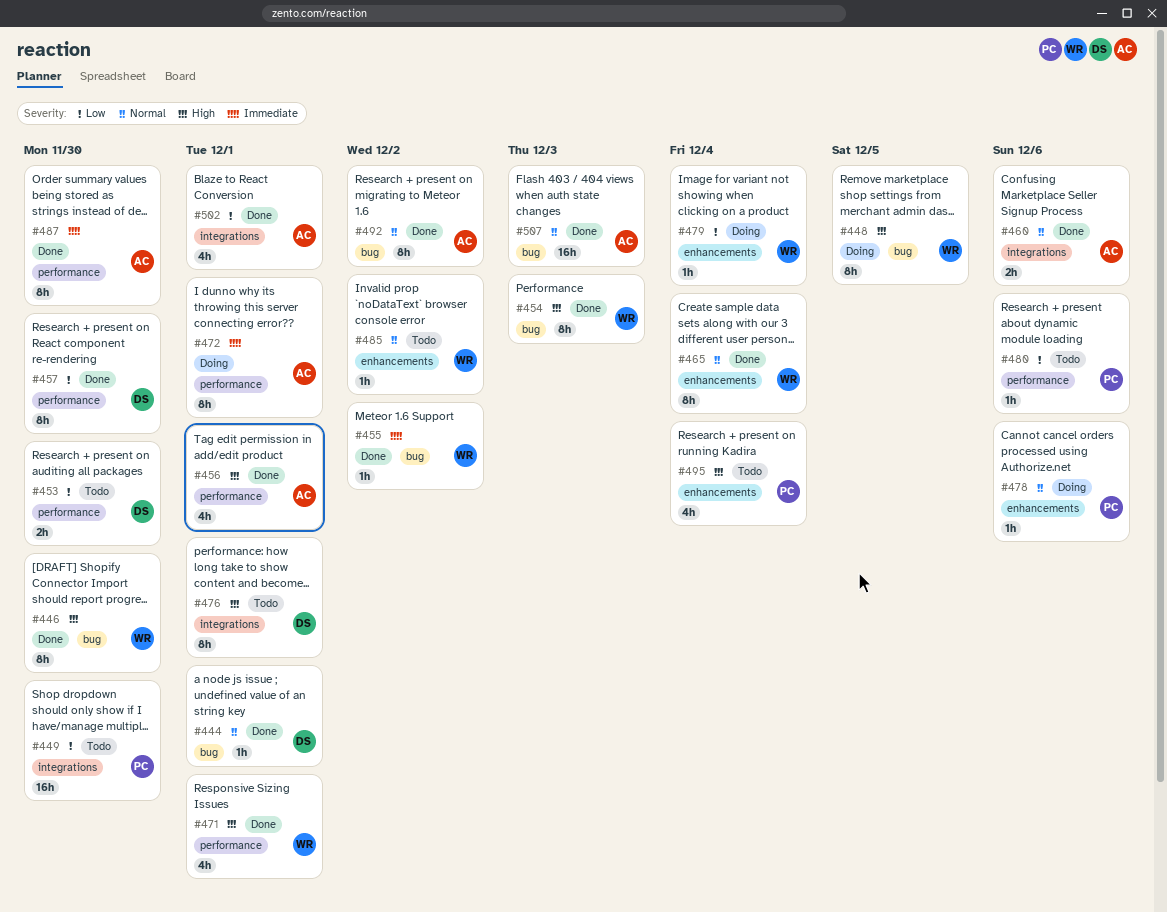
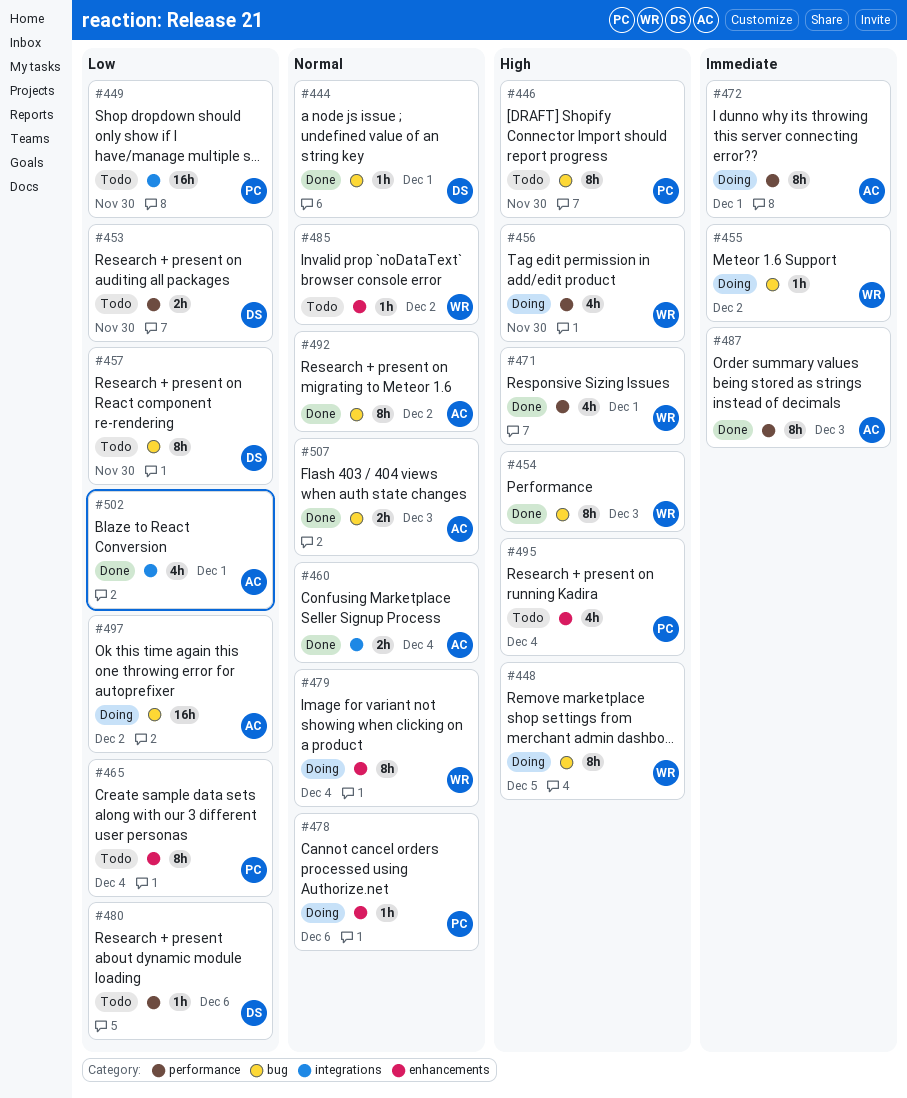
#446, status: Done -> Todo
#446, owner: WR -> PC
#455, status: Done -> Doing
#456, status: Done -> Doing
#456, owner: AC -> WR
#456, due: Dec 1 -> Nov 30
#457, status: Done -> Todo
#457, label: performance -> bug
#460, due: Dec 6 -> Dec 4
#465, status: Done -> Todo
#465, owner: WR -> PC
#465, priority: Normal -> Low
#476: present -> none
#479, priority: Low -> Normal
#479, estimate: 1h -> 8h
#480, owner: PC -> DS
#487, due: Nov 30 -> Dec 3
#497: none -> present
#507, estimate: 16h -> 2h

